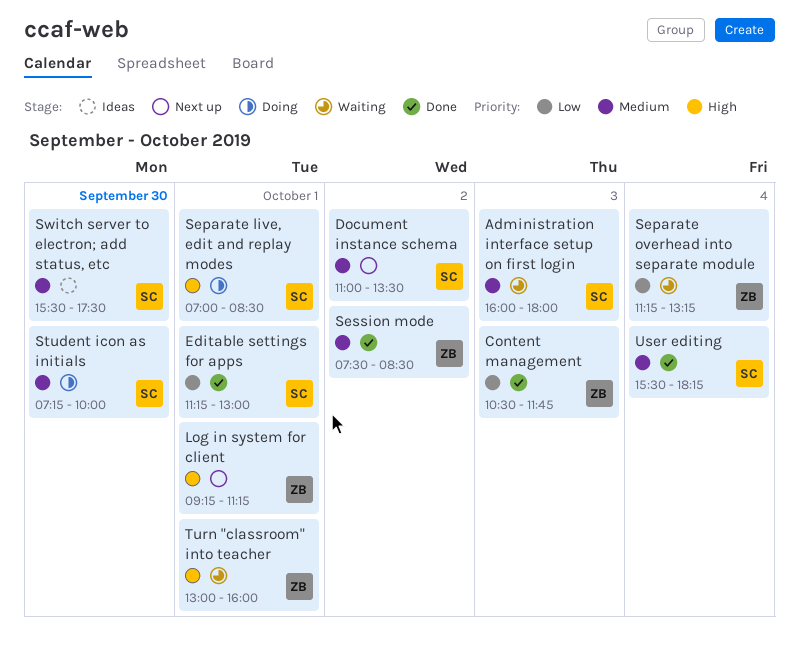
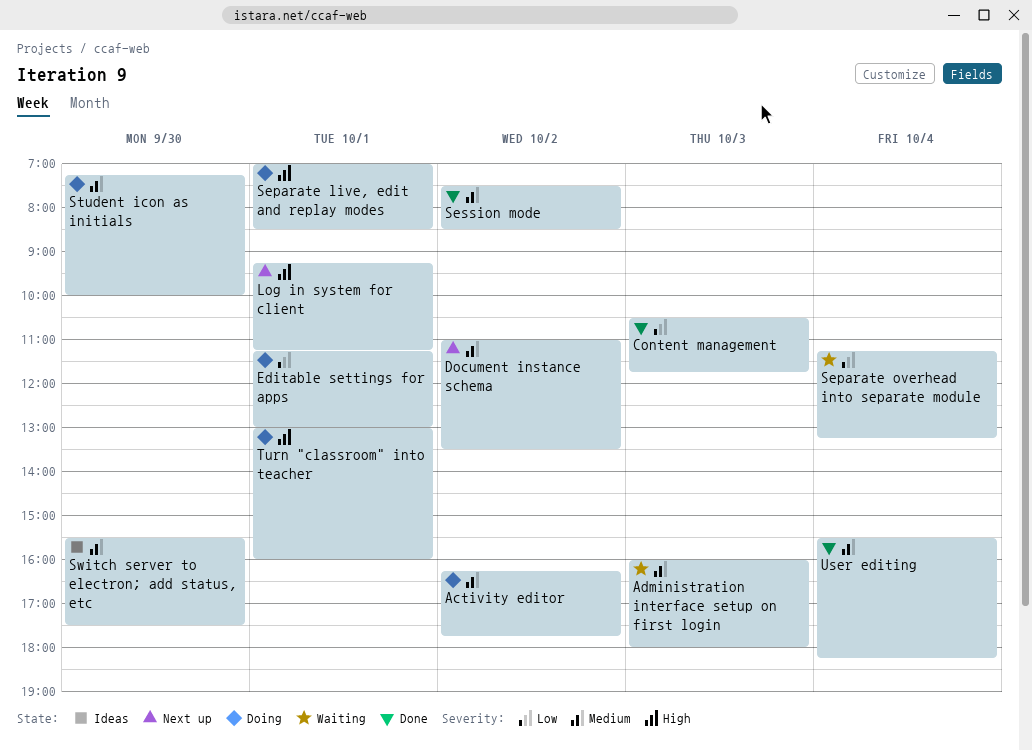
Activity editor: none -> present
Editable settings for apps, status: Done -> Doing
Turn "classroom" into teacher, status: Waiting -> Doing

